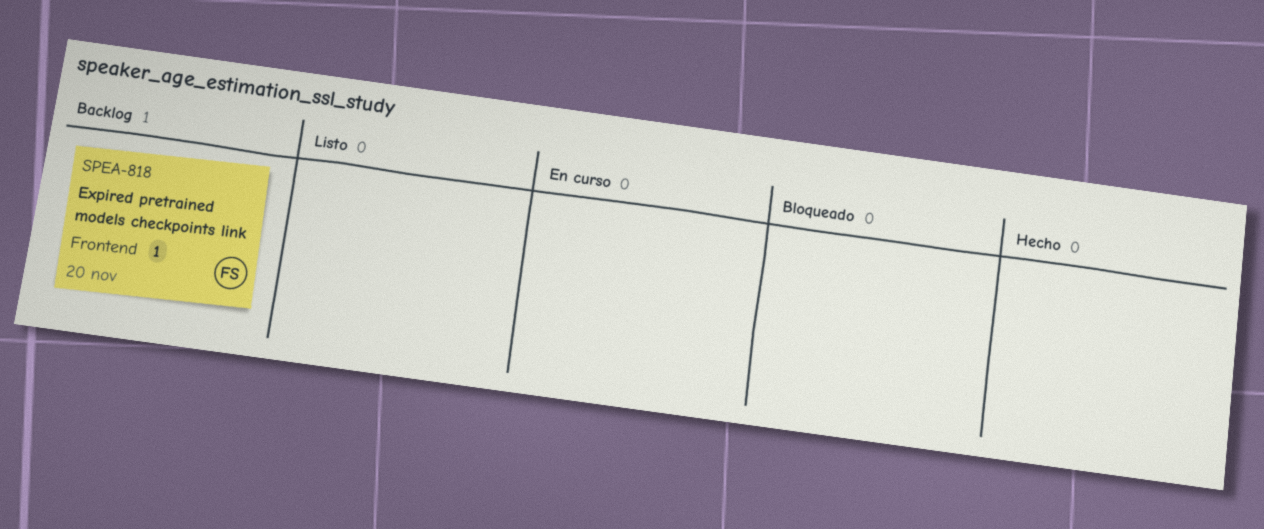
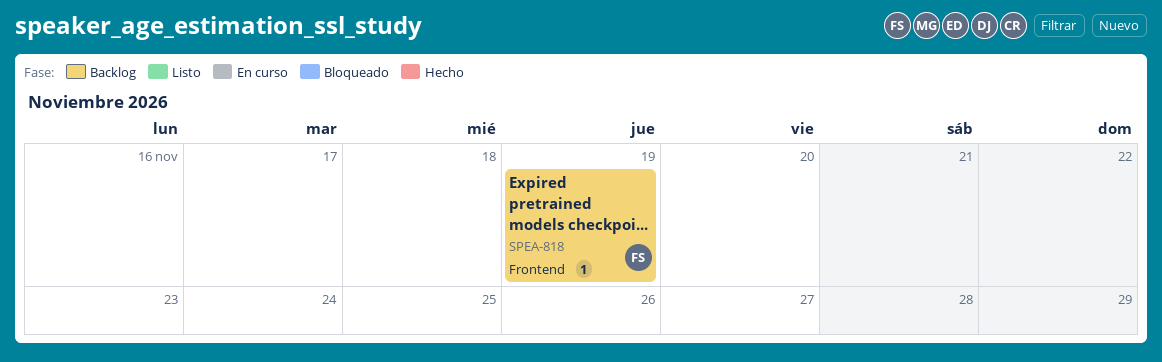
SPEA-818, due: Nov 20 -> Nov 19

